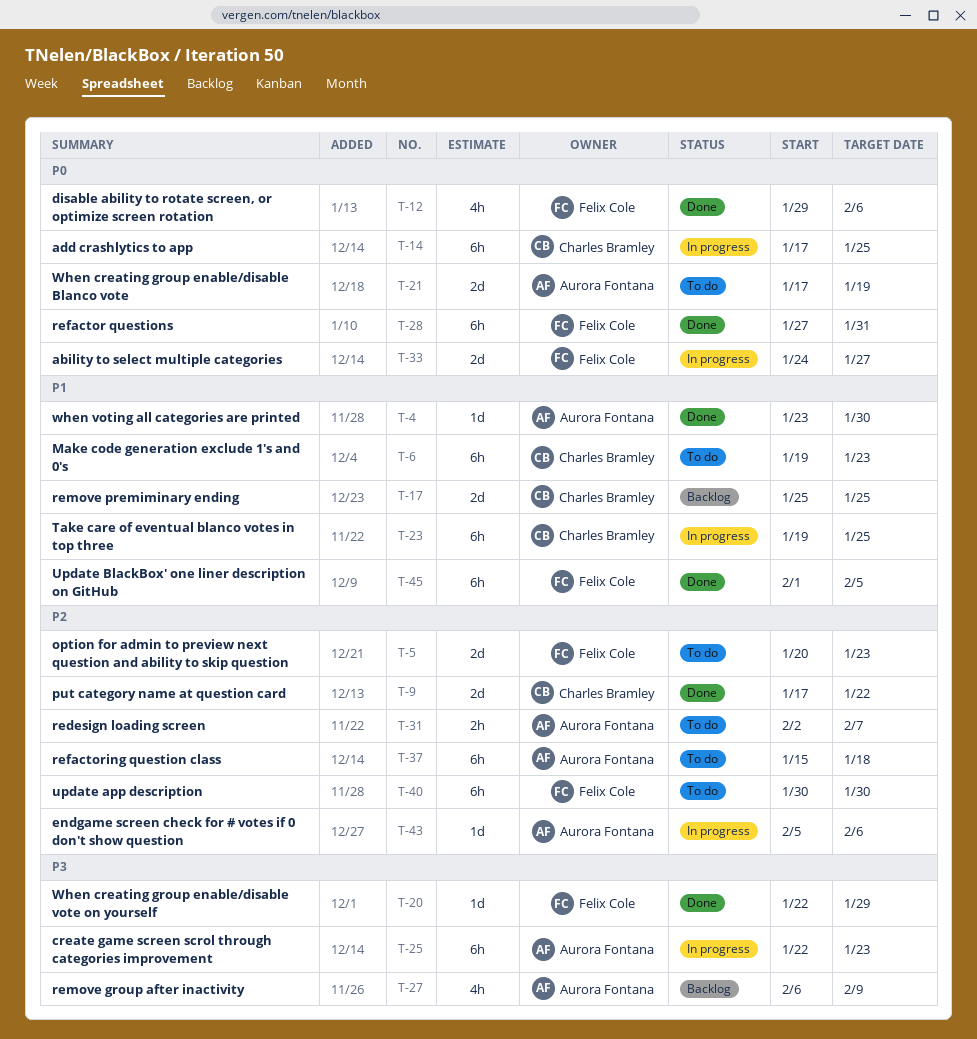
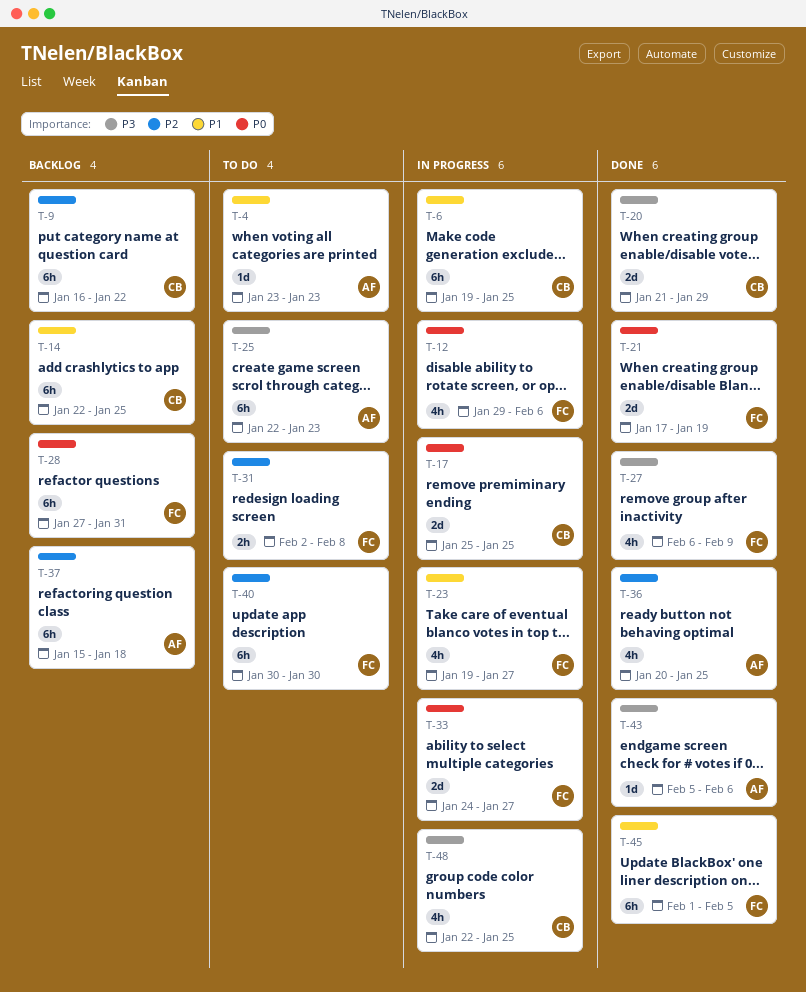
T-4, status: Done -> To do
T-4, due: Jan 30 -> Jan 23
T-5: present -> none
T-6, status: To do -> In progress
T-6, due: Jan 23 -> Jan 25
T-9, status: Done -> Backlog
T-9, estimate: 2d -> 6h
T-9, start: Jan 17 -> Jan 16
T-12, status: Done -> In progress
T-14, status: In progress -> Backlog
T-14, priority: P0 -> P1
T-14, start: Jan 17 -> Jan 22
T-17, status: Backlog -> In progress
T-17, priority: P1 -> P0
T-20, owner: Felix Cole -> Charles Bramley
T-20, estimate: 1d -> 2d
T-20, start: Jan 22 -> Jan 21
T-21, status: To do -> Done
T-21, owner: Aurora Fontana -> Felix Cole
T-23, owner: Charles Bramley -> Felix Cole
T-23, estimate: 6h -> 4h
T-23, due: Jan 25 -> Jan 27
T-25, status: In progress -> To do
T-27, status: Backlog -> Done
T-27, owner: Aurora Fontana -> Felix Cole
T-28, status: Done -> Backlog
T-31, owner: Aurora Fontana -> Felix Cole
T-31, due: Feb 7 -> Feb 8
T-36: none -> present
T-37, status: To do -> Backlog
T-43, status: In progress -> Done
T-43, priority: P2 -> P3
T-48: none -> present

